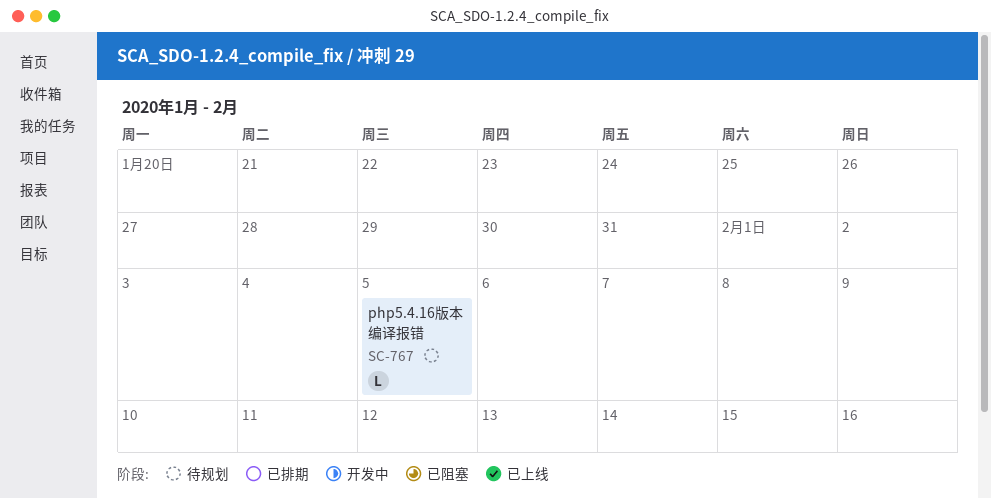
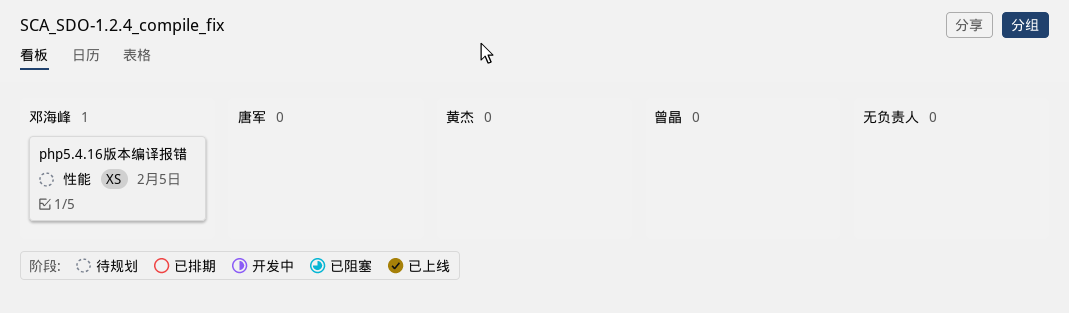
php5.4.16版本编译报错, estimate: L -> XS

